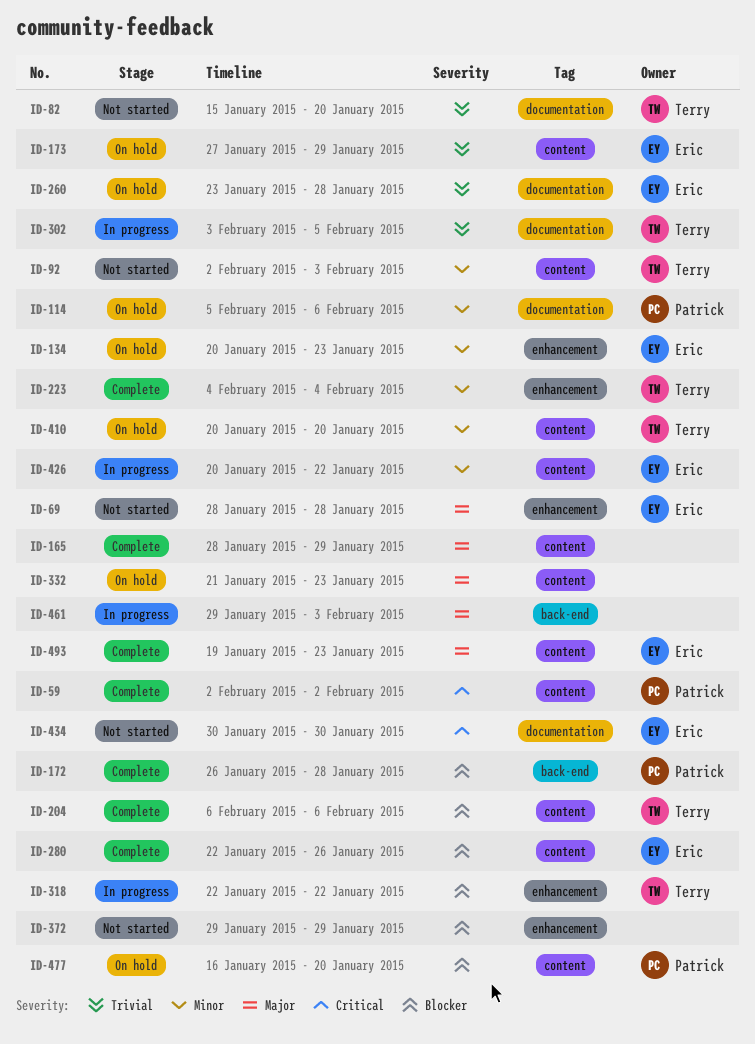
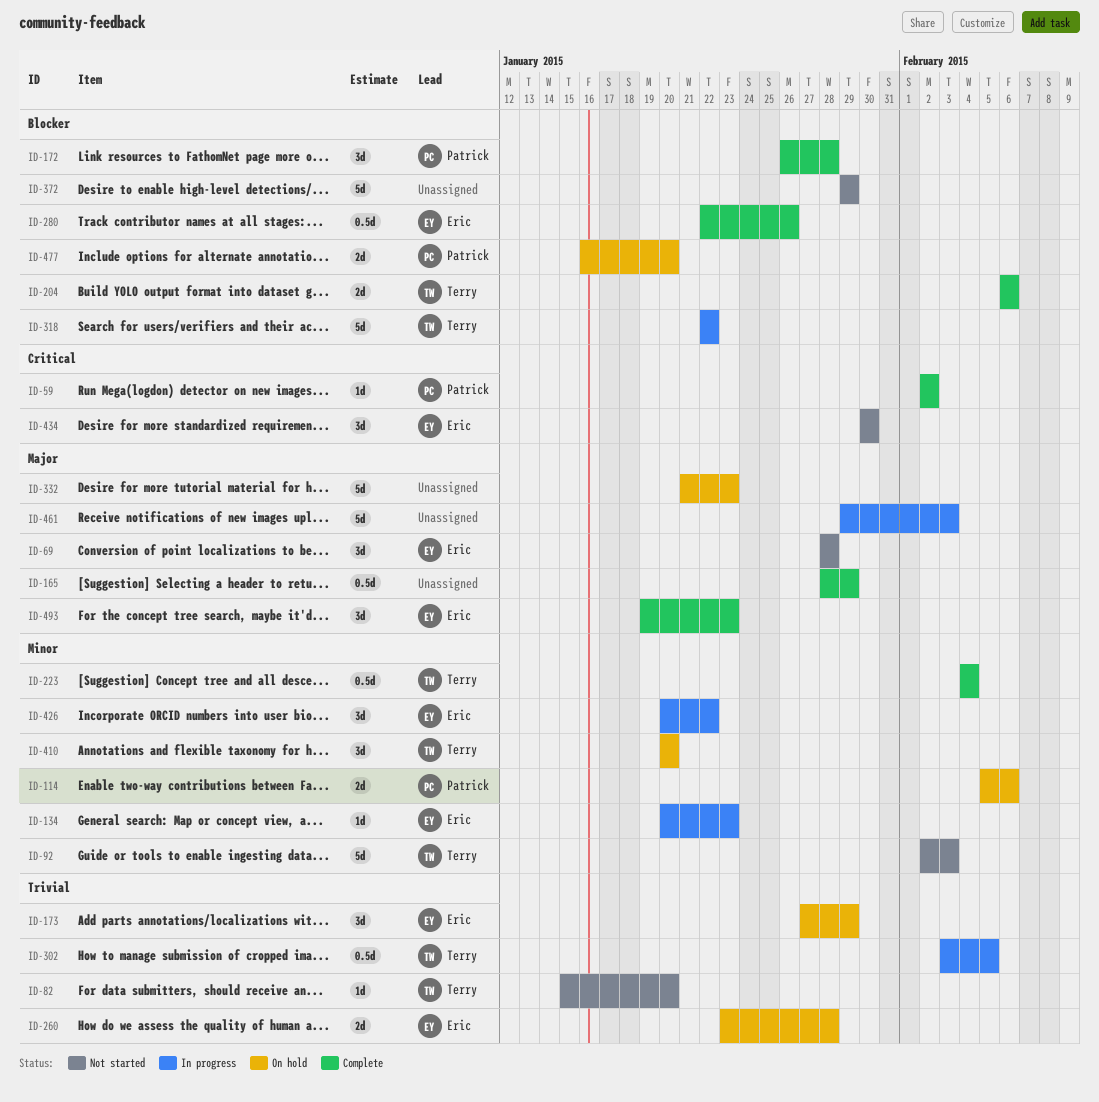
ID-134, status: On hold -> In progress

